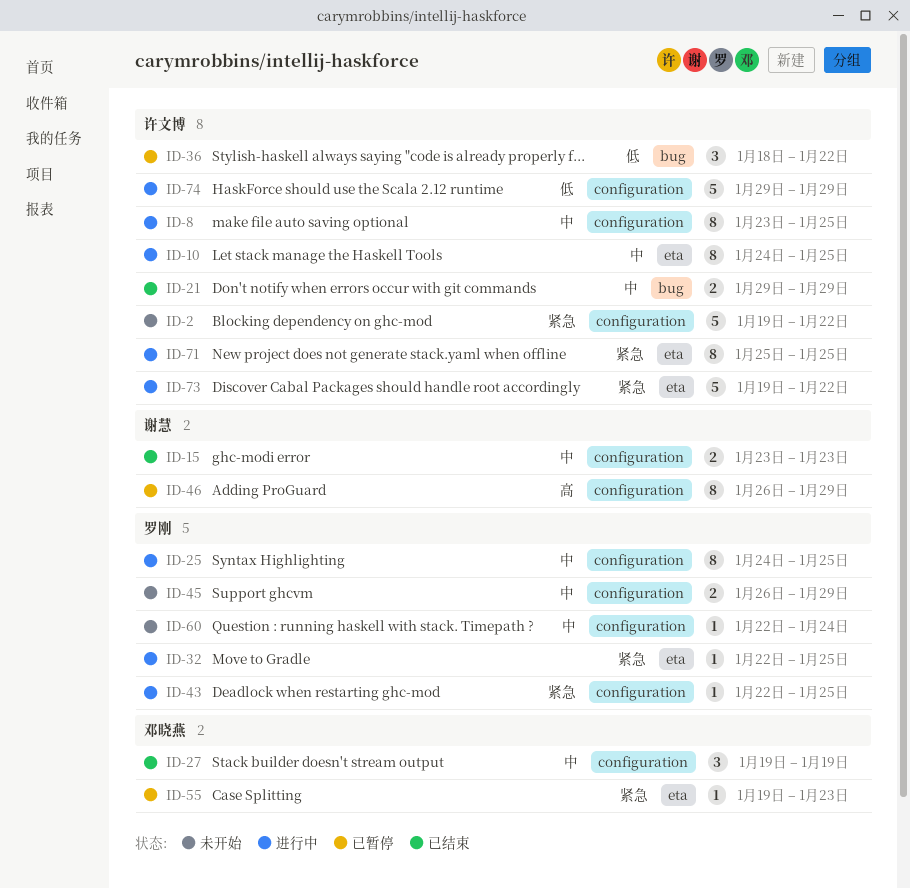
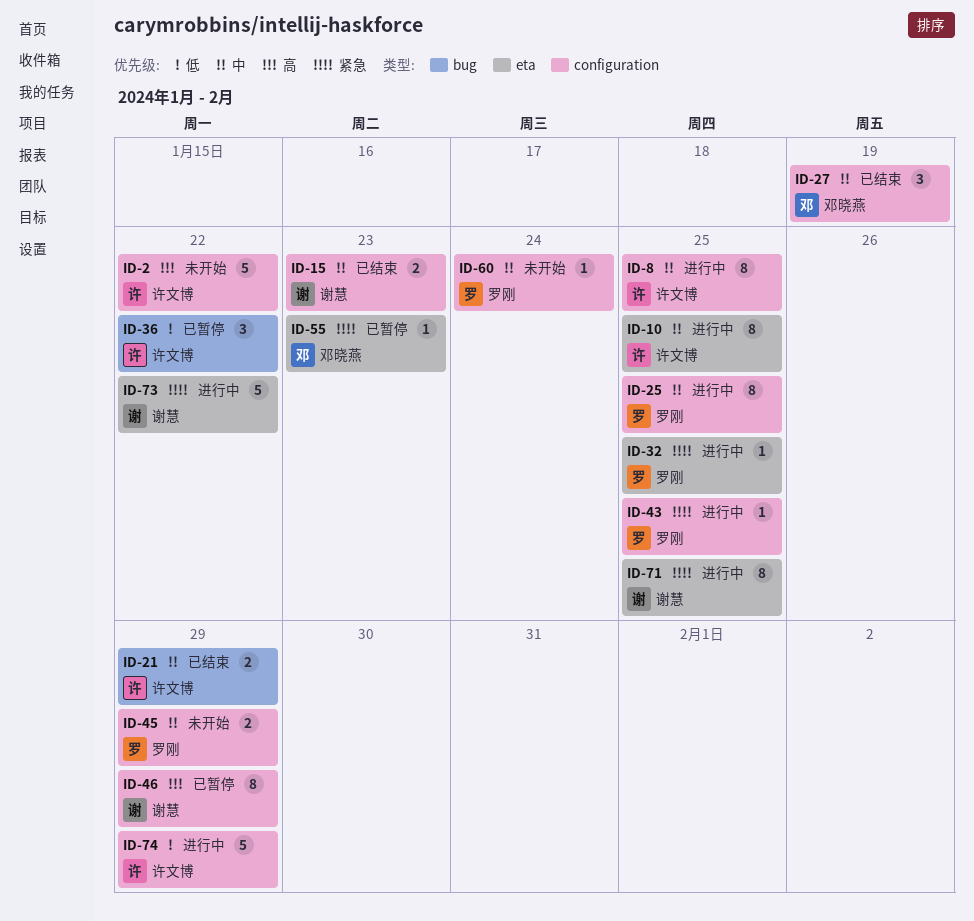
ID-2, priority: 紧急 -> 高
ID-71, owner: 许文博 -> 谢慧
ID-73, owner: 许文博 -> 谢慧

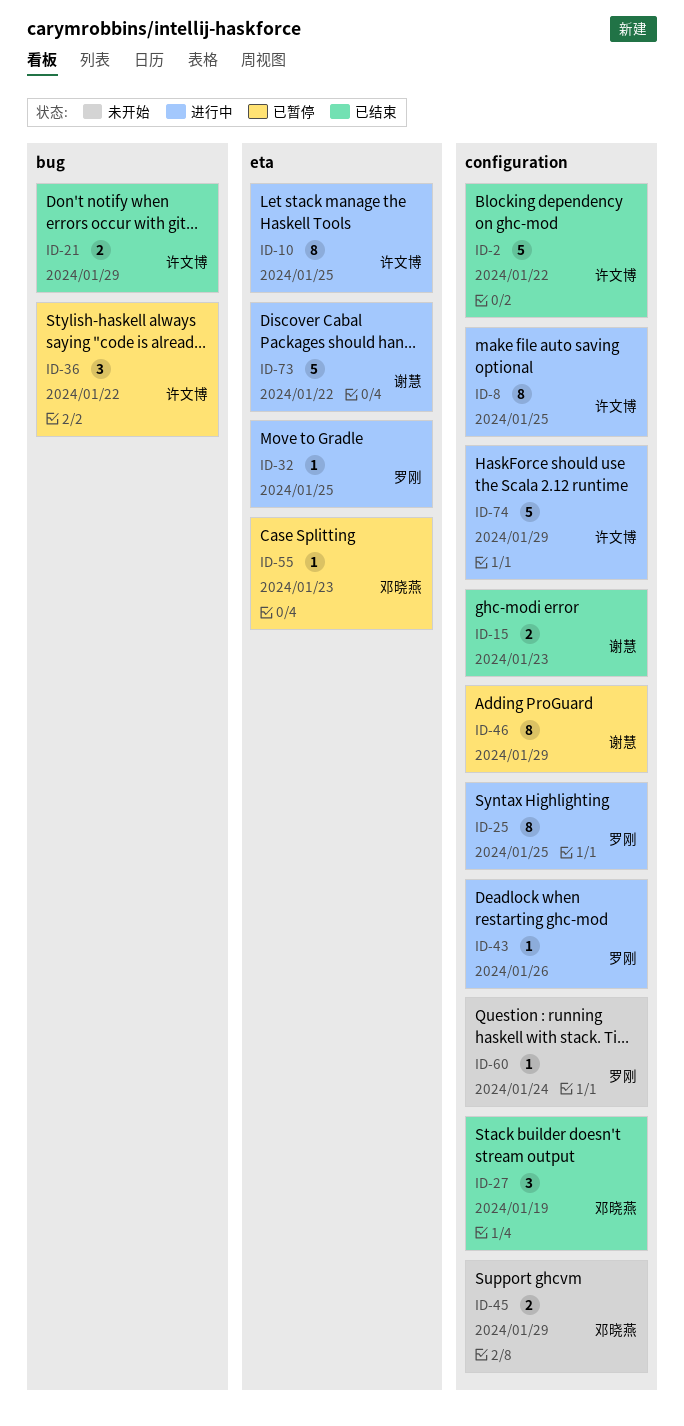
ID-2, status: 未开始 -> 已结束
ID-43, due: Jan 25 -> Jan 26
ID-45, owner: 罗刚 -> 邓晓燕
ID-71: present -> none

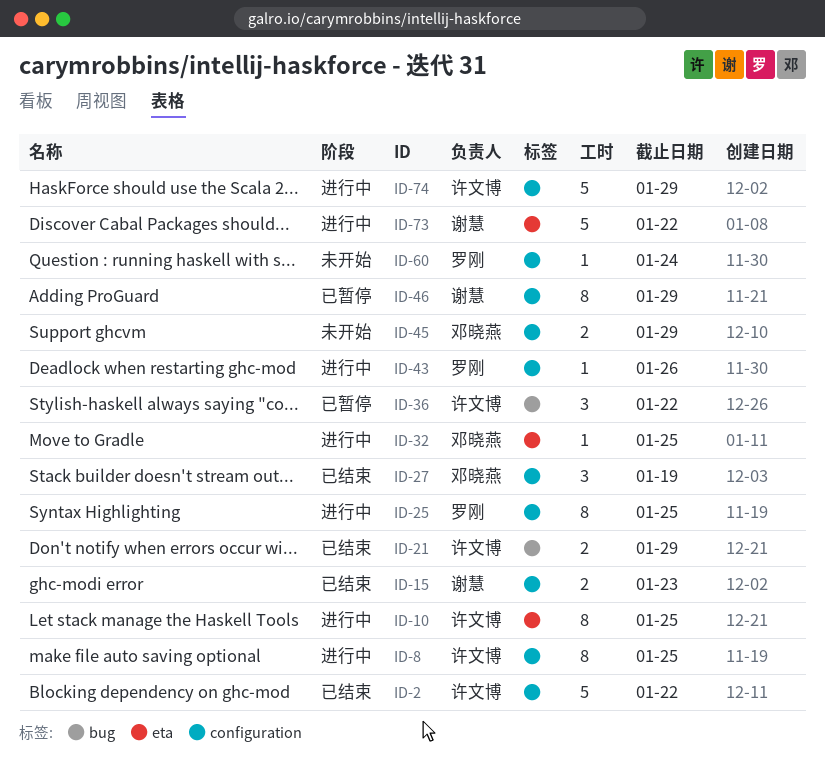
ID-32, owner: 罗刚 -> 邓晓燕
ID-55: present -> none

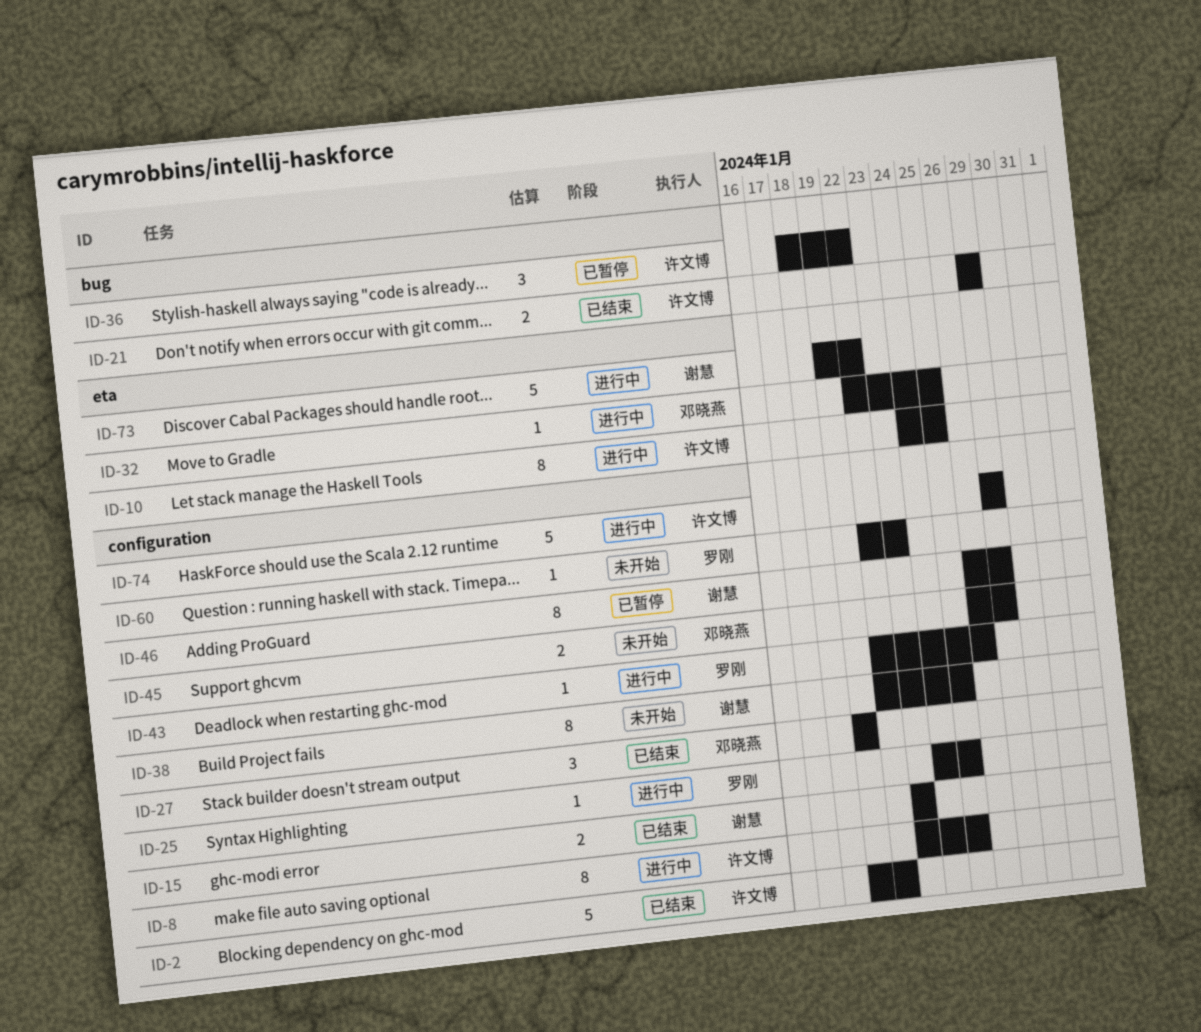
ID-25, estimate: 8 -> 1
ID-38: none -> present
ID-60, due: Jan 24 -> Jan 23

